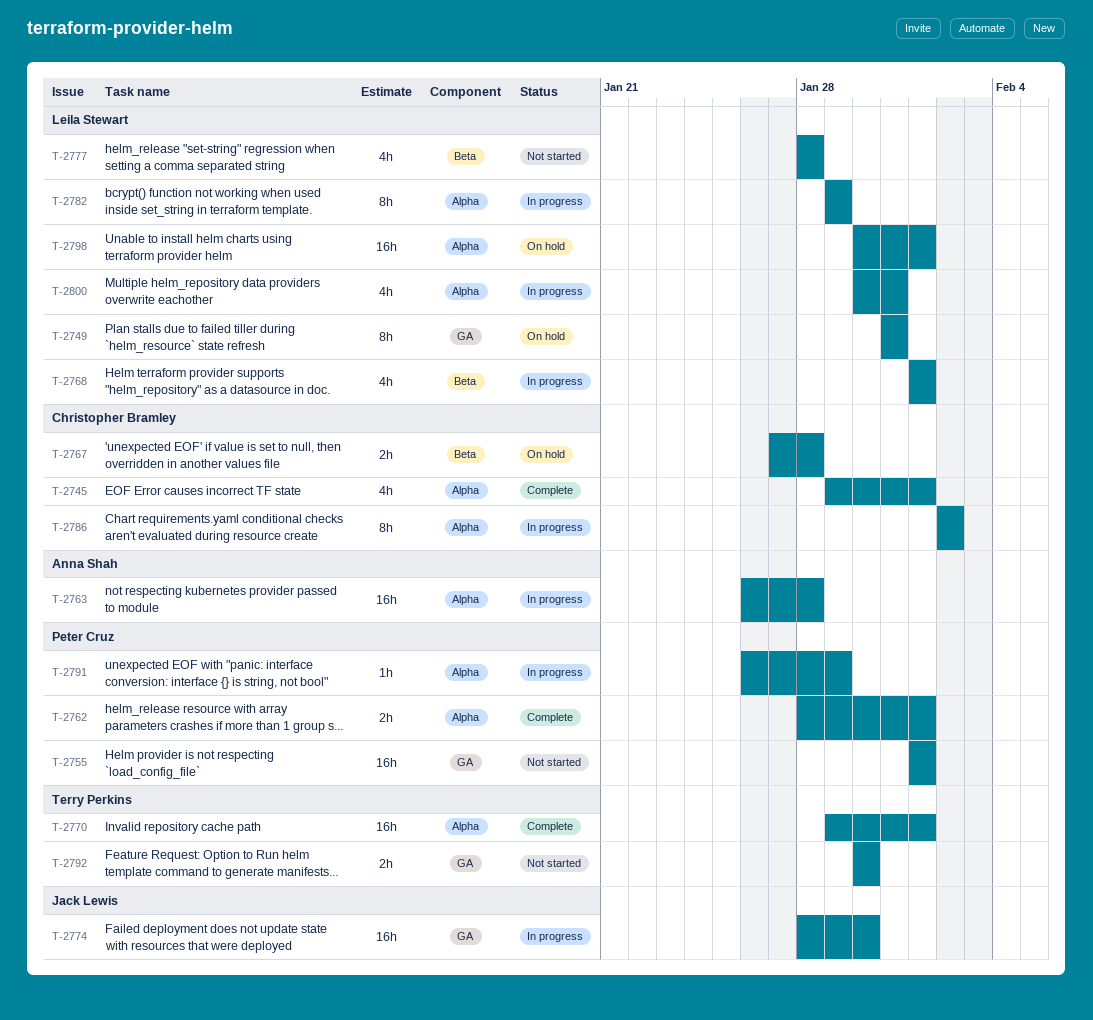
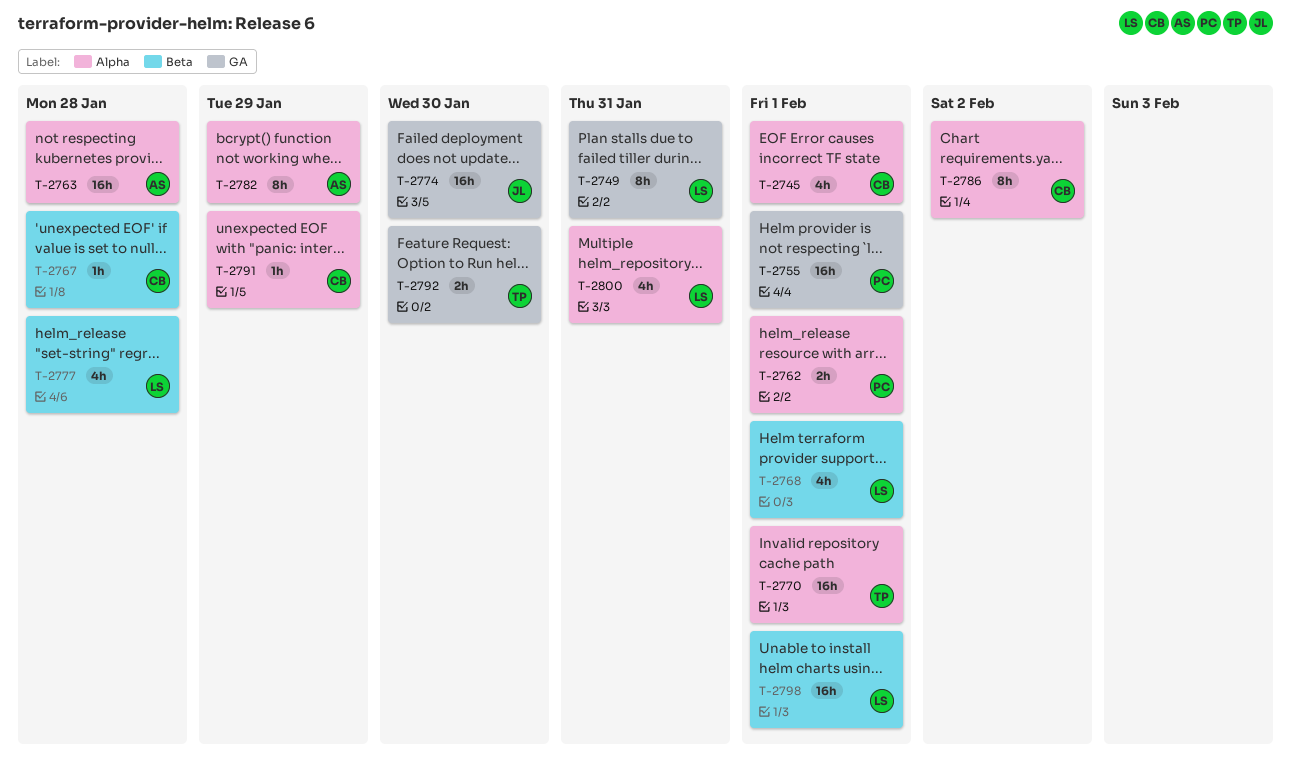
T-2767, estimate: 2h -> 1h
T-2782, owner: Leila Stewart -> Anna Shah
T-2791, owner: Peter Cruz -> Christopher Bramley
T-2798, label: Alpha -> Beta

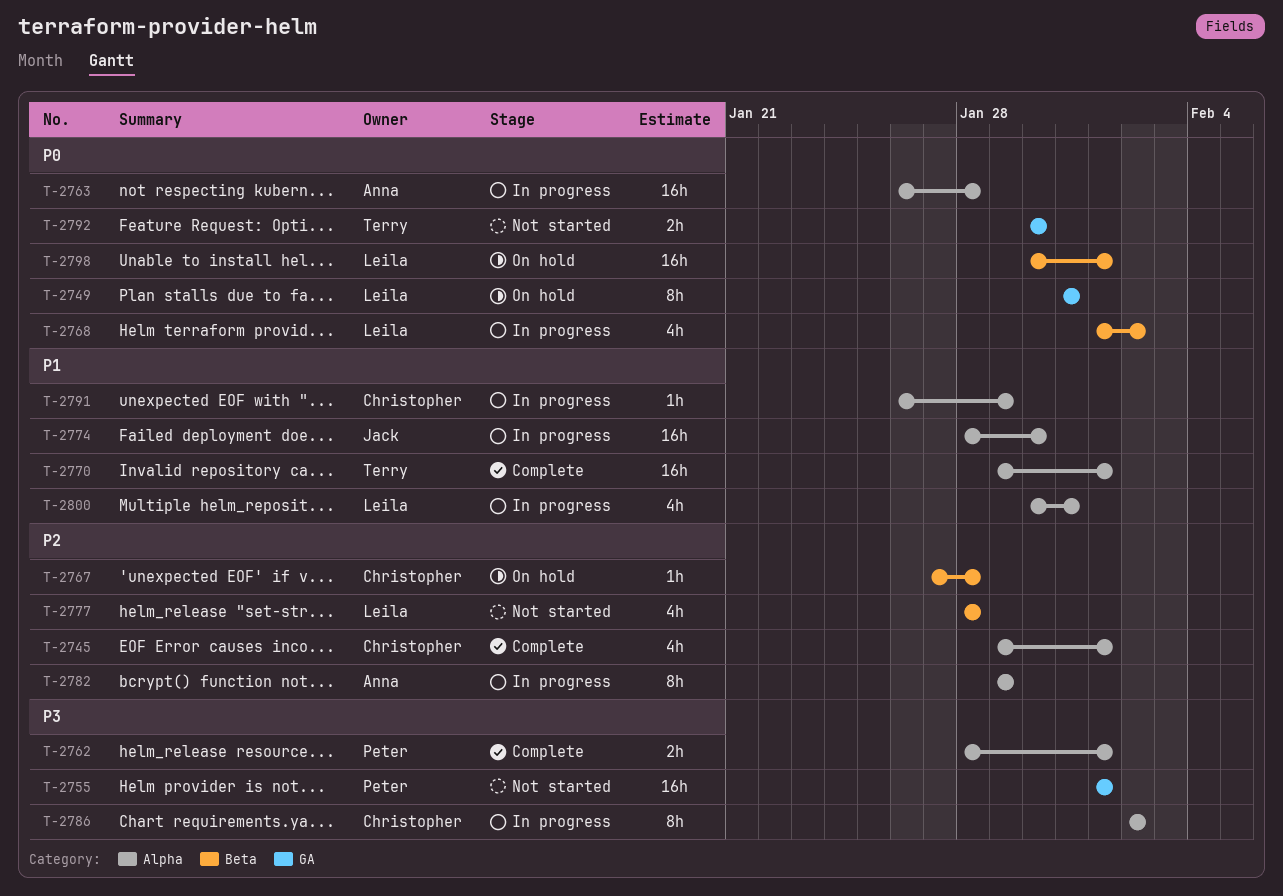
T-2768, due: Feb 1 -> Feb 2
T-2774, label: GA -> Alpha

